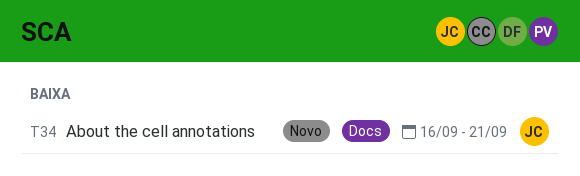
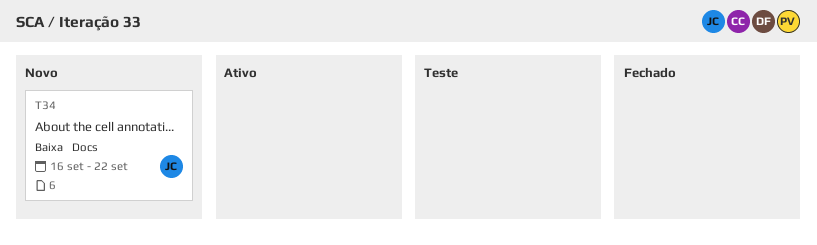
T34, due: Sep 21 -> Sep 22

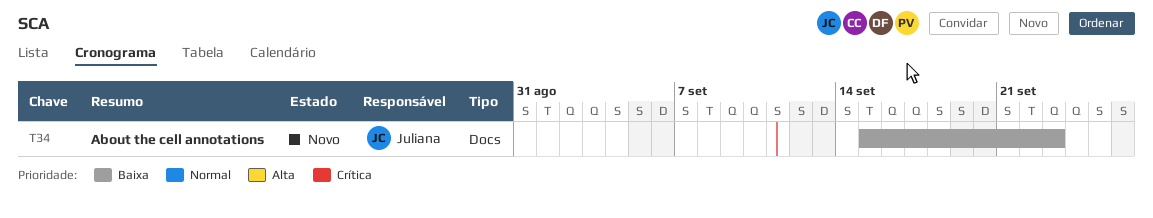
T34, start: Sep 16 -> Sep 15
T34, due: Sep 22 -> Sep 23

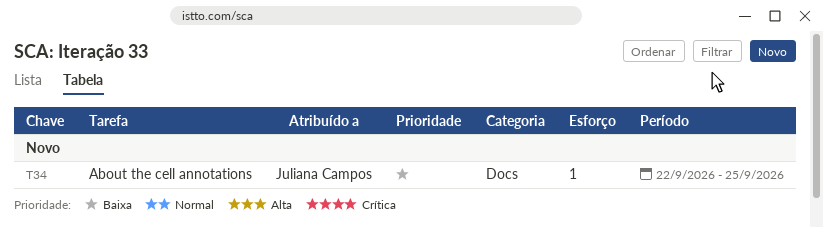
T34, start: Sep 15 -> Sep 22
T34, due: Sep 23 -> Sep 25

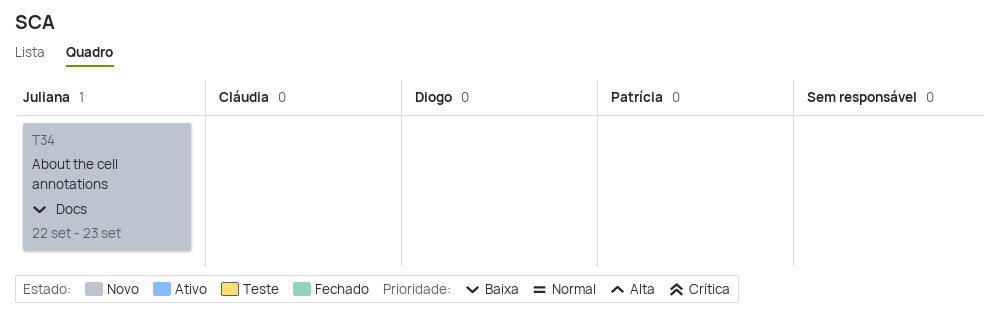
T34, due: Sep 25 -> Sep 23

